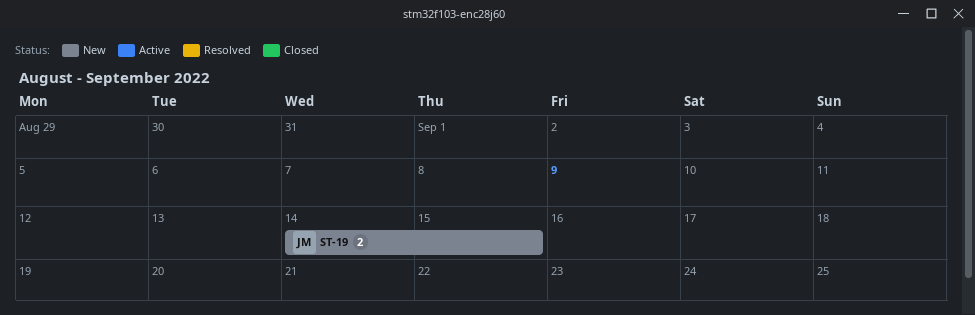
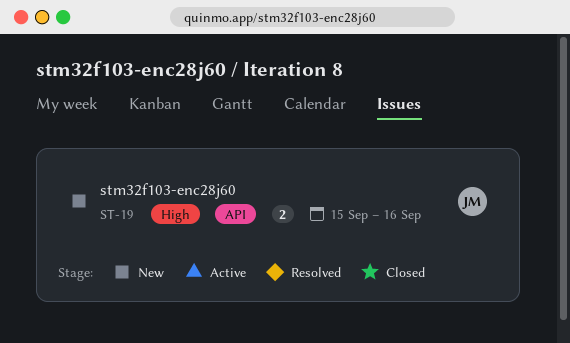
ST-19, start: Sep 14 -> Sep 15
ST-19, due: Sep 15 -> Sep 16

